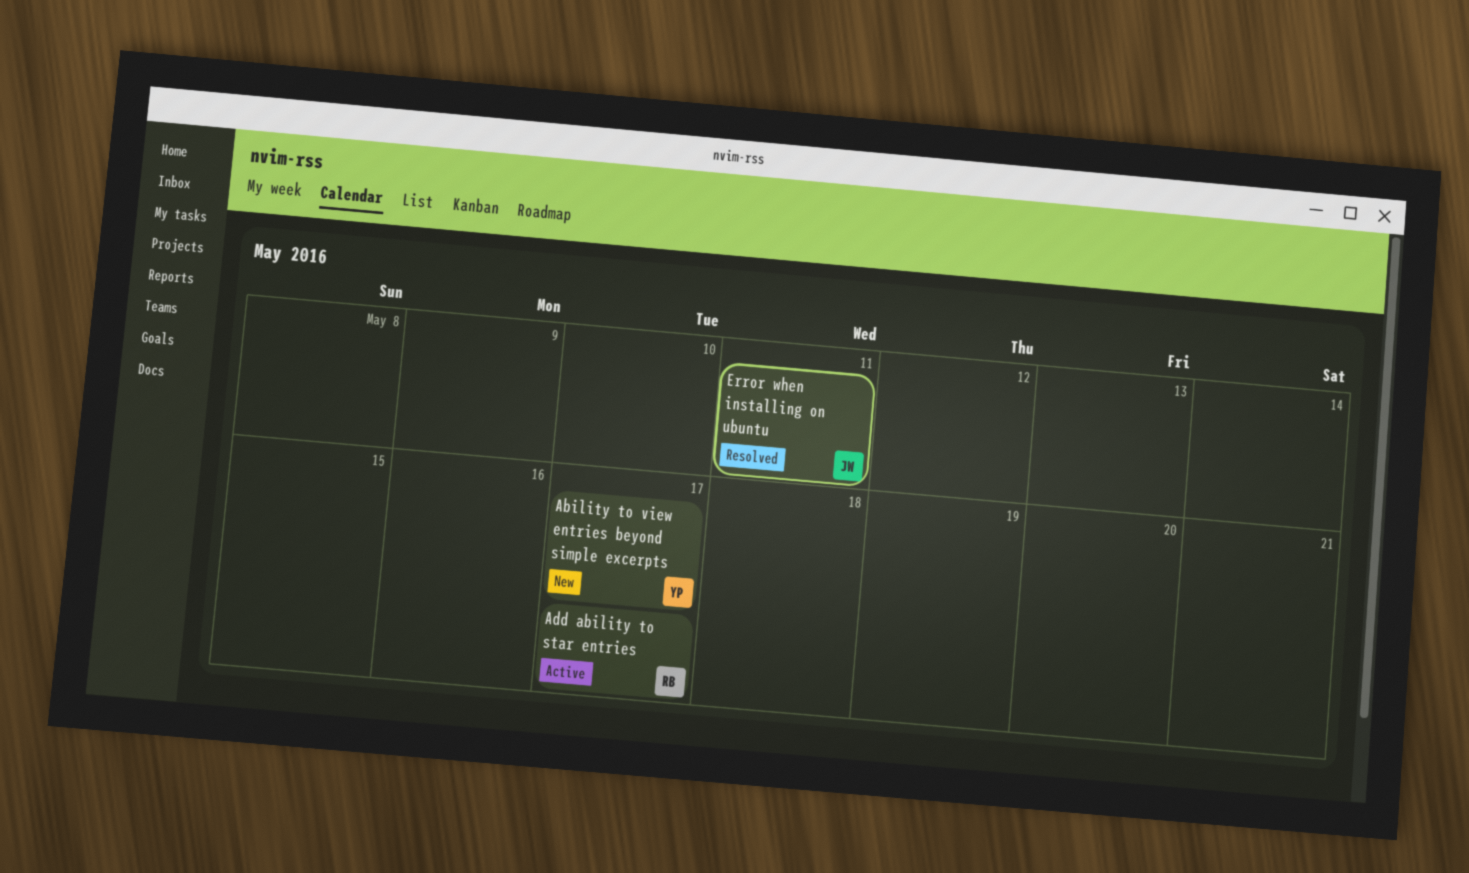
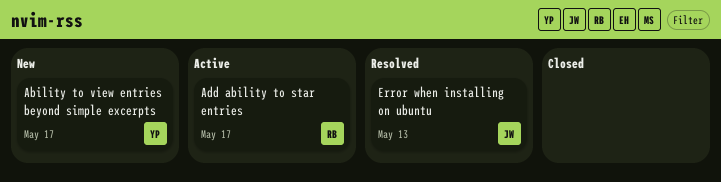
Error when installing on ubuntu, due: May 11 -> May 13

